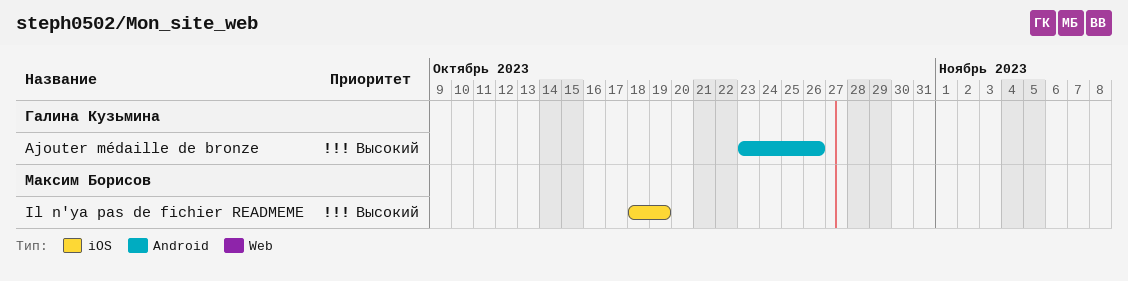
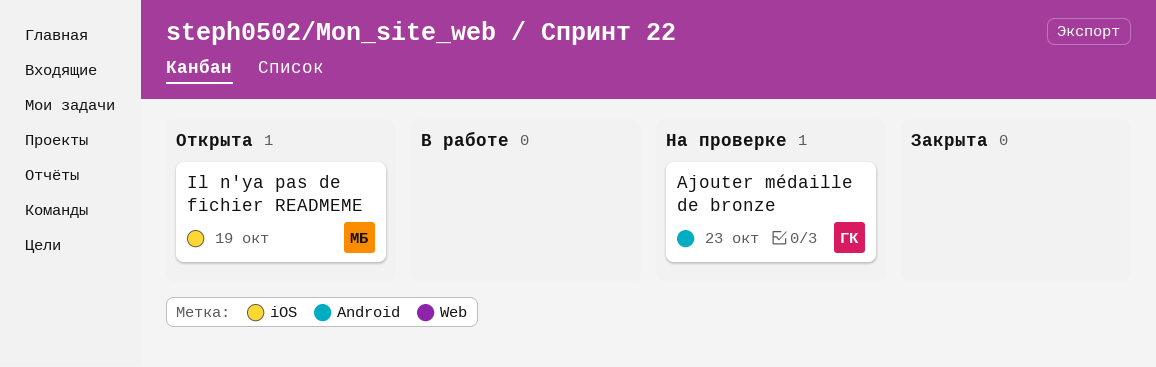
Ajouter médaille de bronze, due: Oct 26 -> Oct 23

